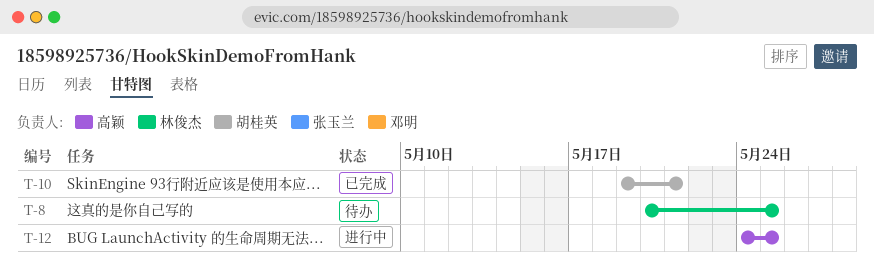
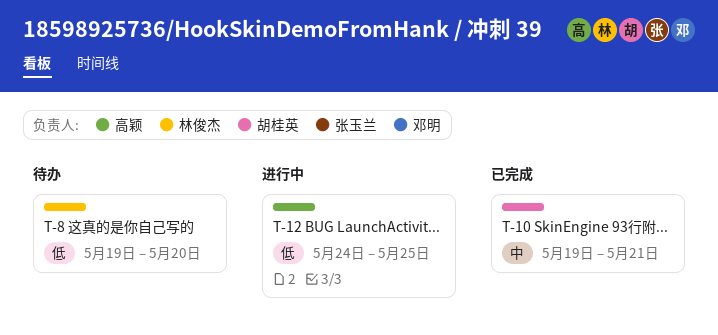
T-8, start: May 20 -> May 19
T-8, due: May 25 -> May 20

